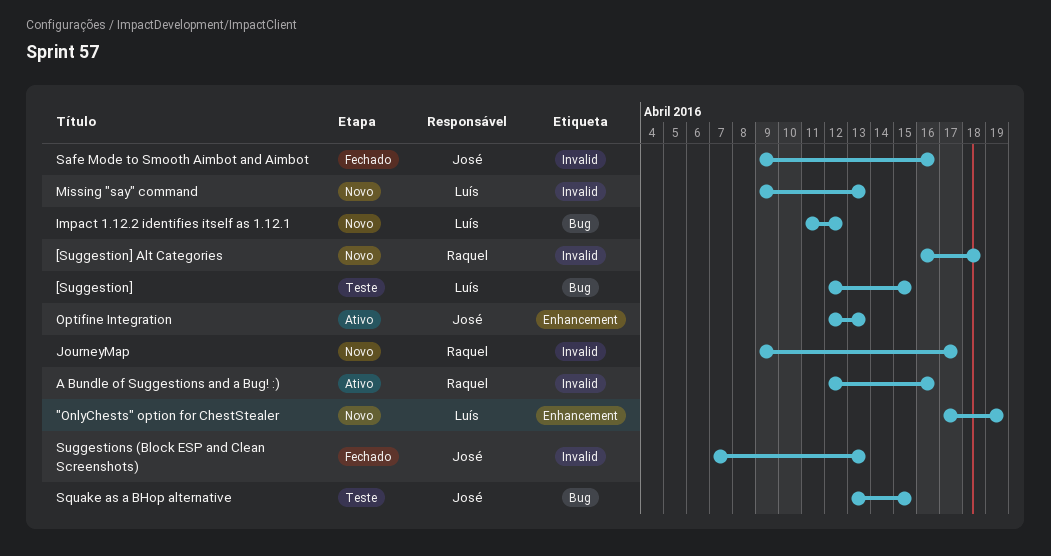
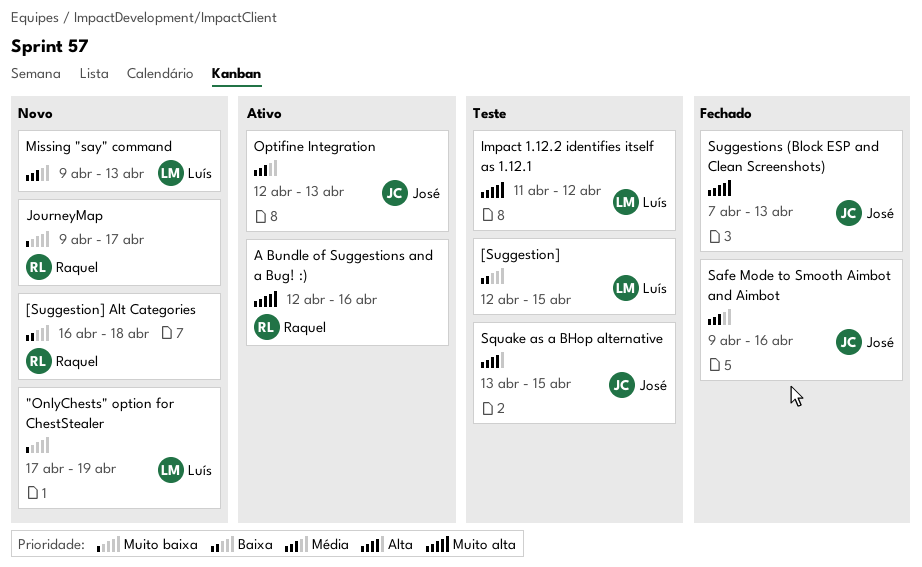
Impact 1.12.2 identifies itself as 1.12.1, status: Novo -> Teste

